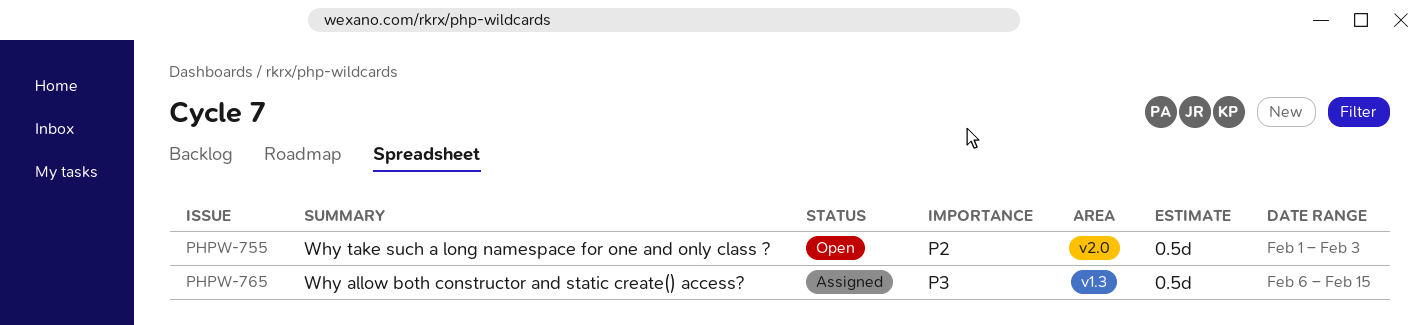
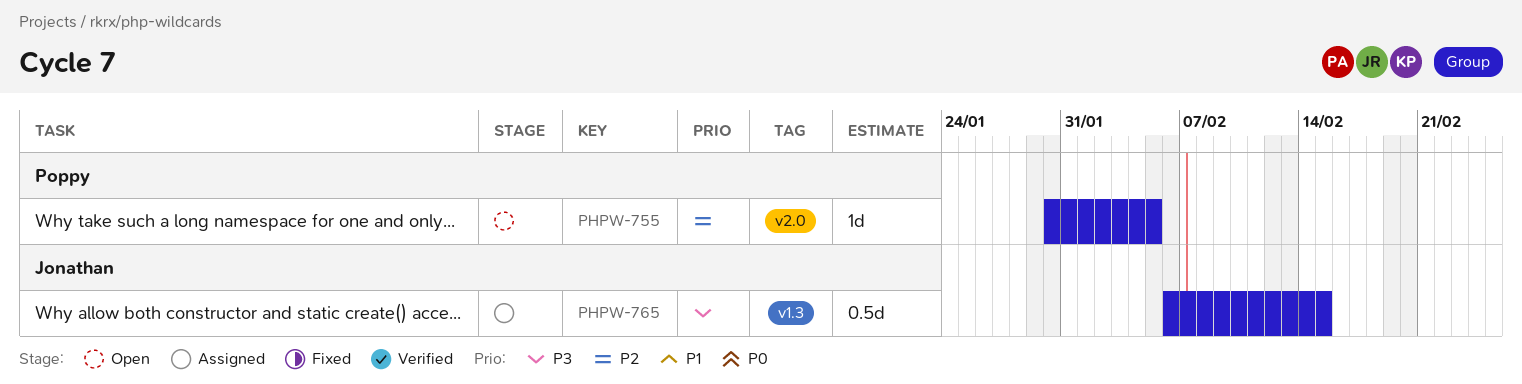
PHPW-755, estimate: 0.5d -> 1d
PHPW-755, start: Feb 1 -> Jan 30
PHPW-755, due: Feb 3 -> Feb 5

